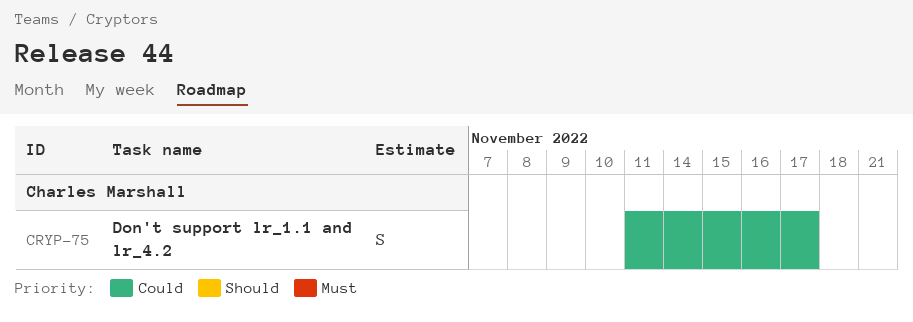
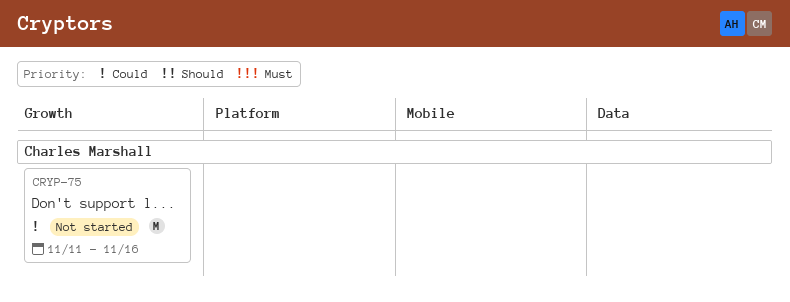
CRYP-75, estimate: S -> M
CRYP-75, due: Nov 17 -> Nov 16

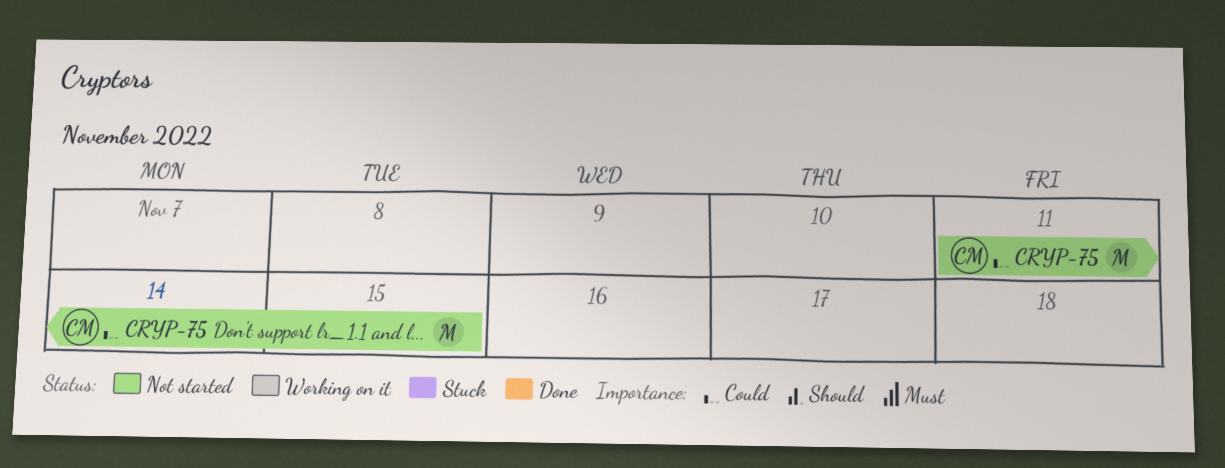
CRYP-75, due: Nov 16 -> Nov 15

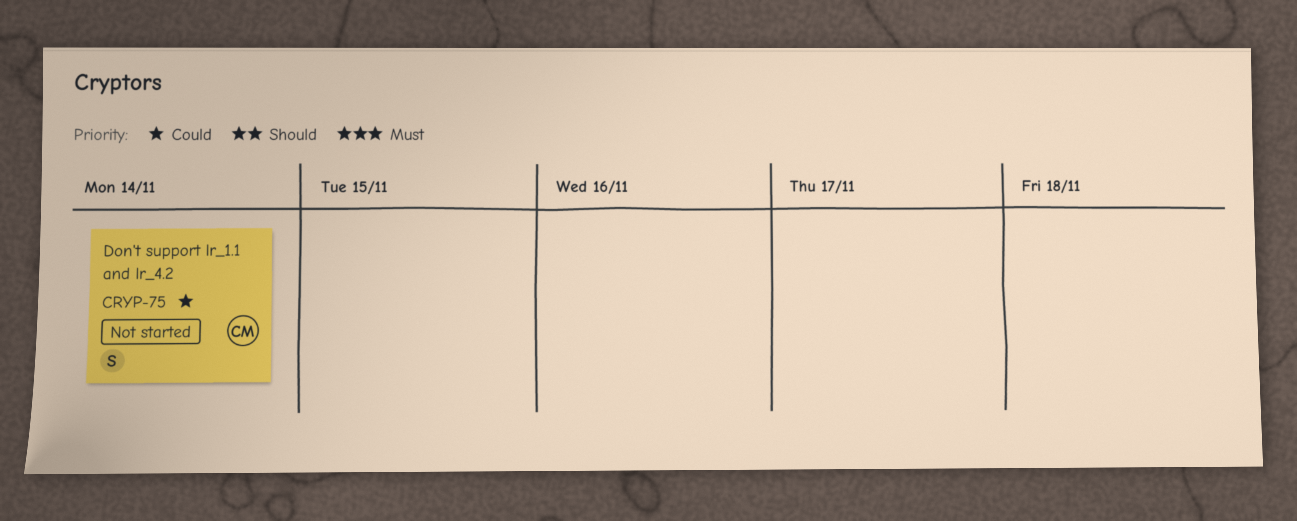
CRYP-75, estimate: M -> S
CRYP-75, due: Nov 15 -> Nov 14

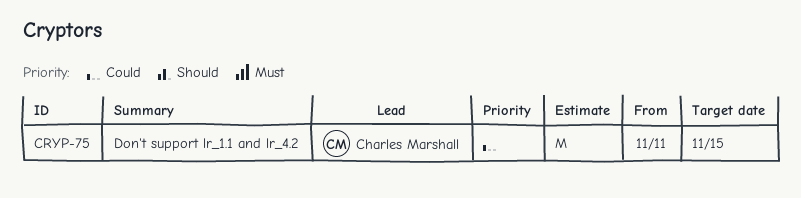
CRYP-75, estimate: S -> M
CRYP-75, due: Nov 14 -> Nov 15

